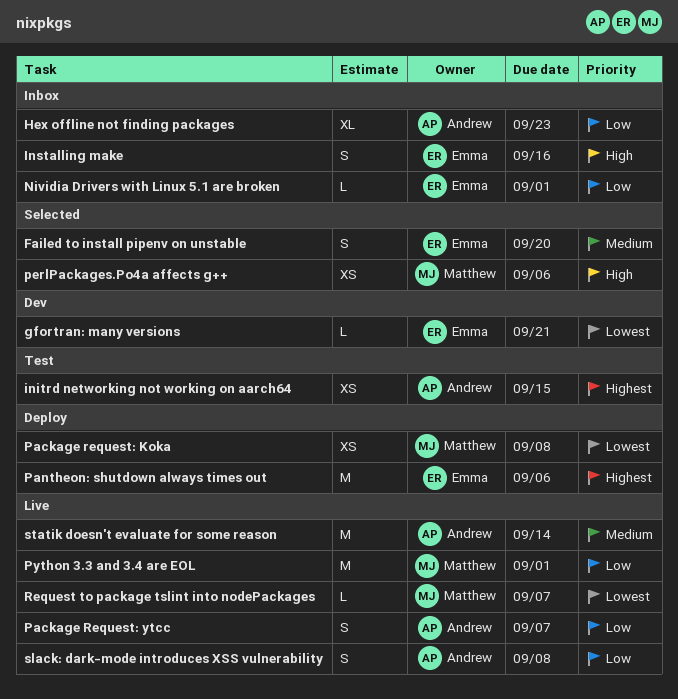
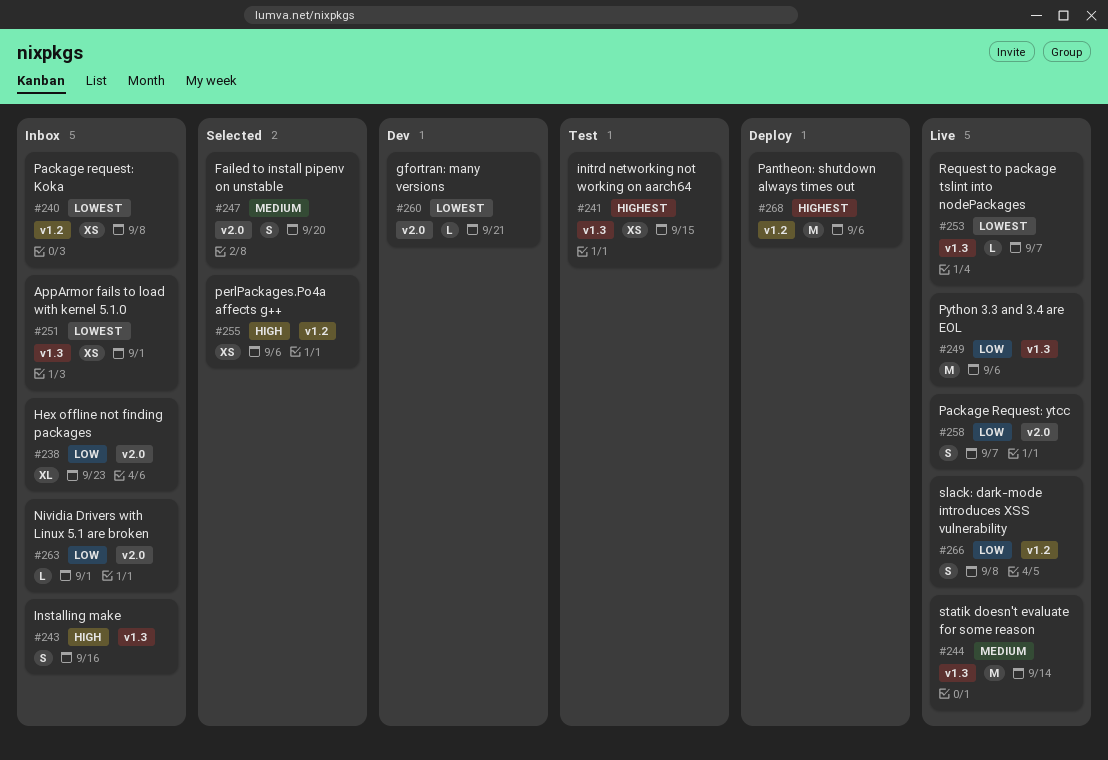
AppArmor fails to load with kernel 5.1.0: none -> present
Package request: Koka, status: Deploy -> Inbox
Python 3.3 and 3.4 are EOL, due: Sep 1 -> Sep 6

